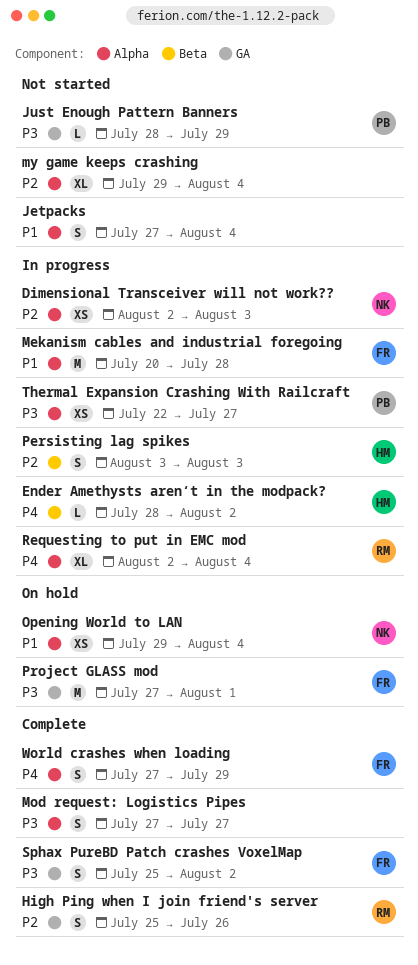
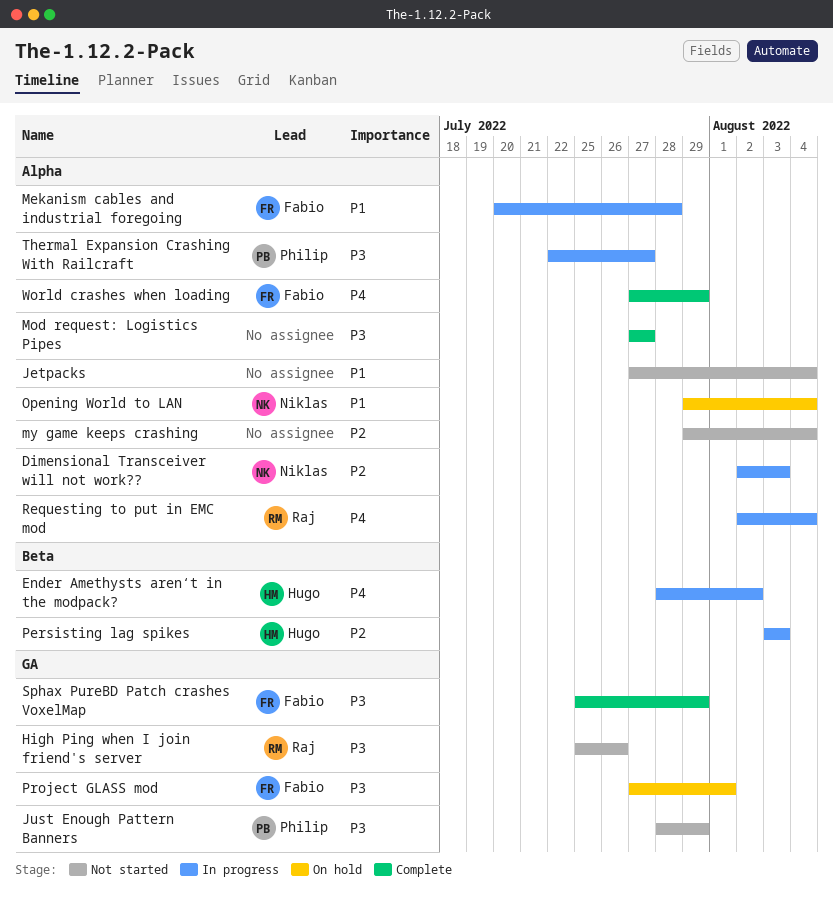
High Ping when I join friend's server, status: Complete -> Not started
High Ping when I join friend's server, priority: P2 -> P3
Sphax PureBD Patch crashes VoxelMap, due: Aug 2 -> Jul 29

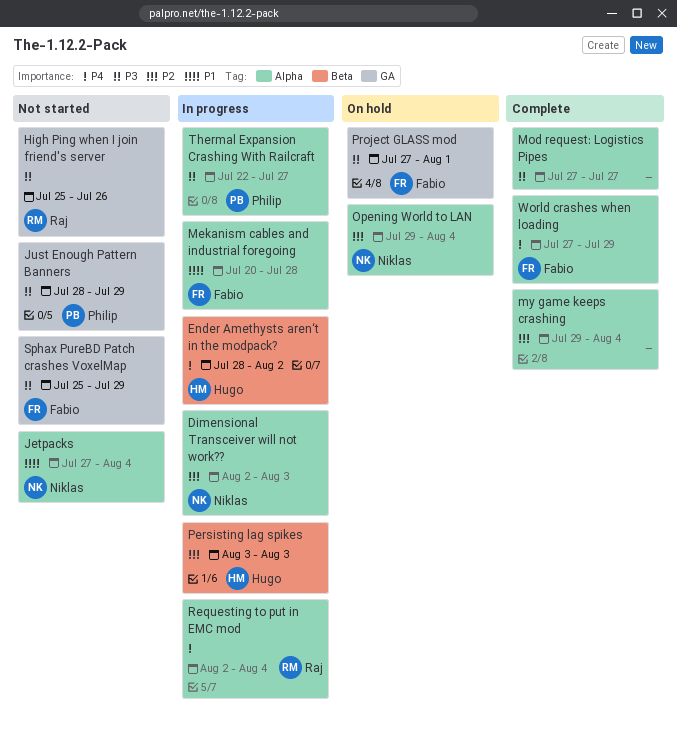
Jetpacks, owner: none -> Niklas
my game keeps crashing, status: Not started -> Complete
Opening World to LAN, priority: P1 -> P2
Sphax PureBD Patch crashes VoxelMap, status: Complete -> Not started

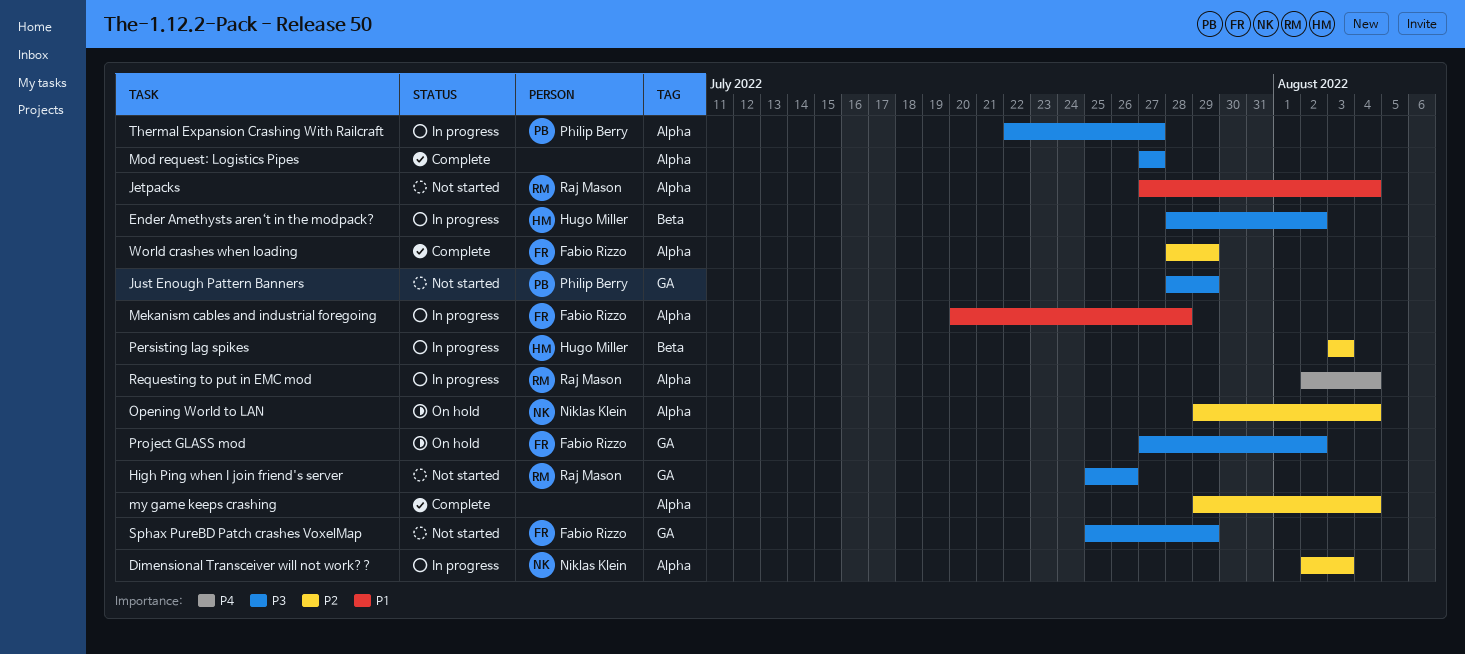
Ender Amethysts aren‘t in the modpack?, priority: P4 -> P3
Jetpacks, owner: Niklas Klein -> Raj Mason
Project GLASS mod, due: Aug 1 -> Aug 2
World crashes when loading, priority: P4 -> P2
World crashes when loading, start: Jul 27 -> Jul 28

